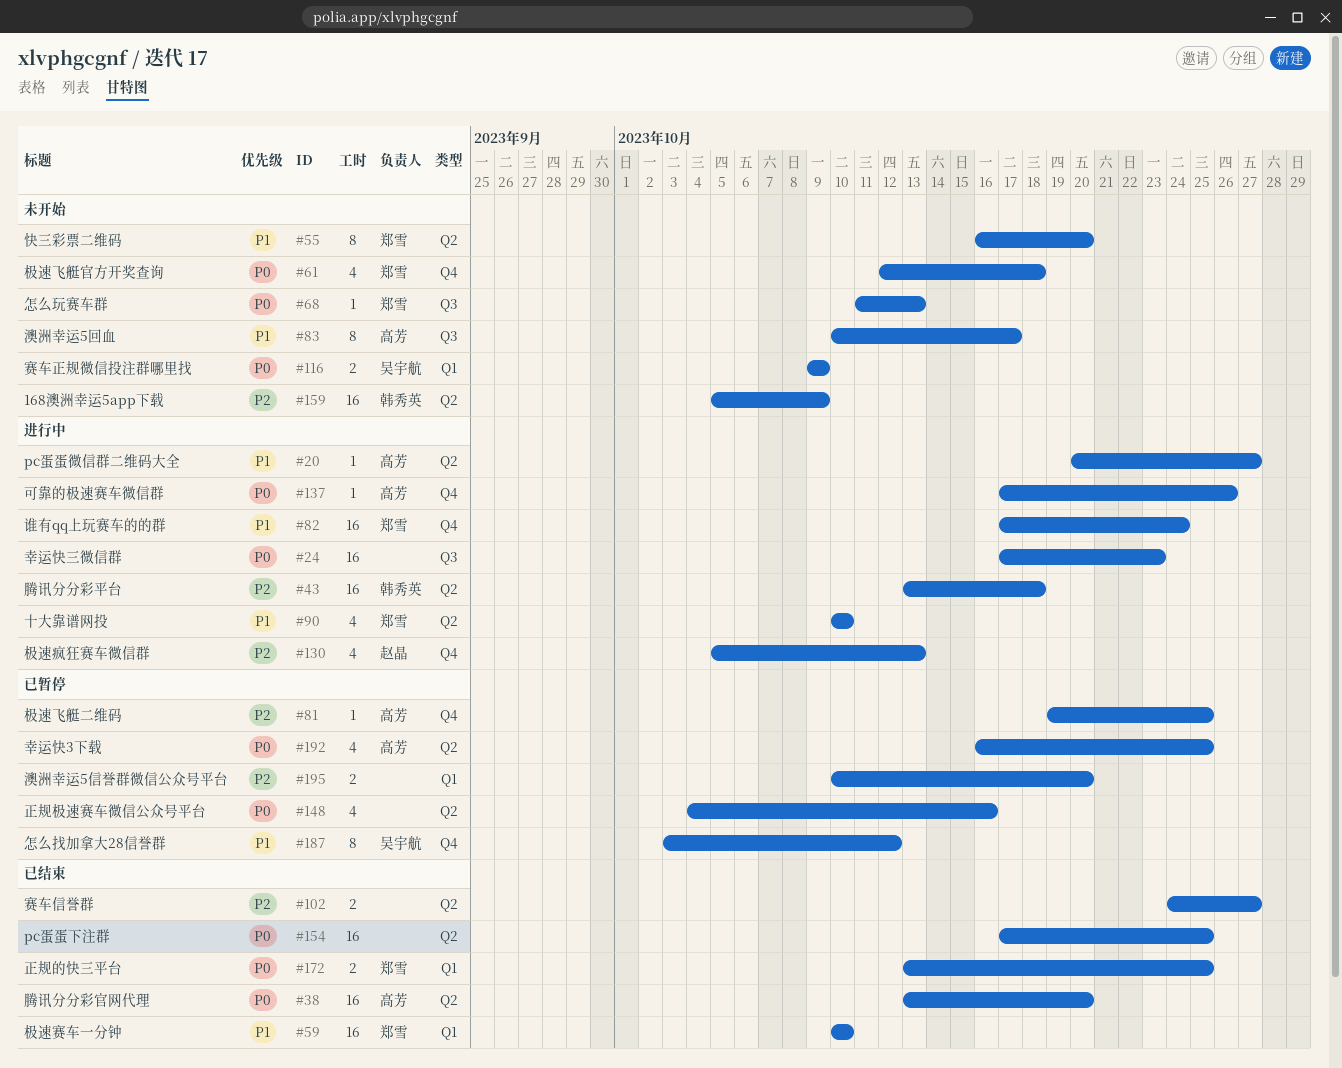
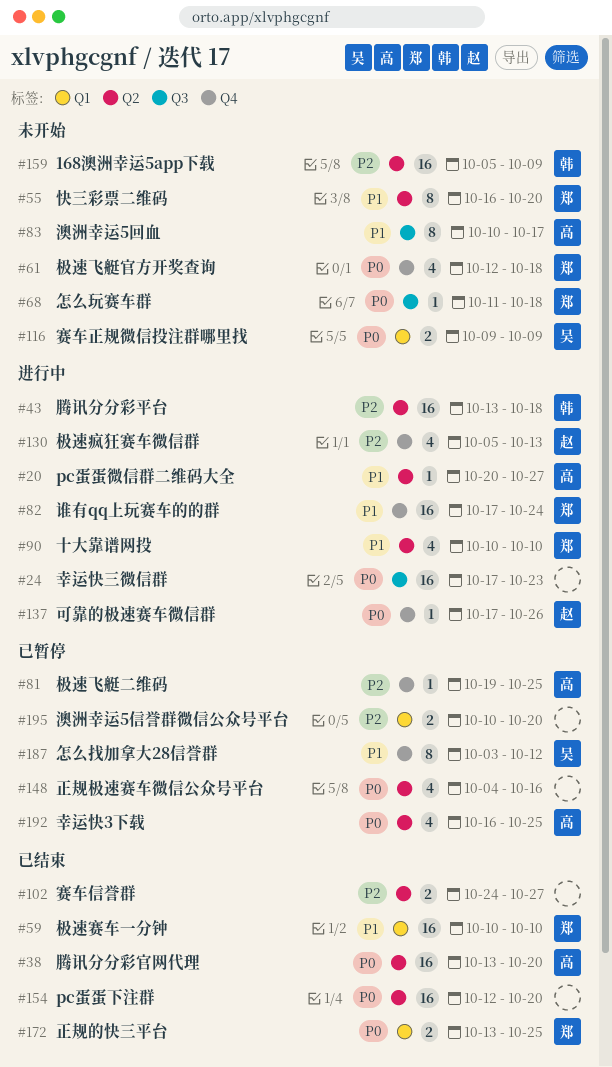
#68, due: Oct 13 -> Oct 18
#137, owner: 高芳 -> 赵晶
#154, start: Oct 17 -> Oct 12
#154, due: Oct 25 -> Oct 20

